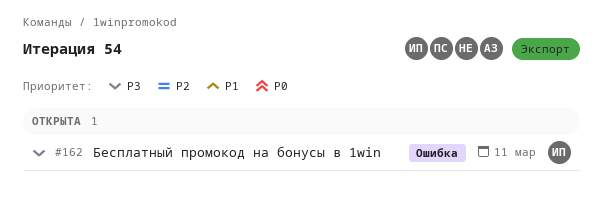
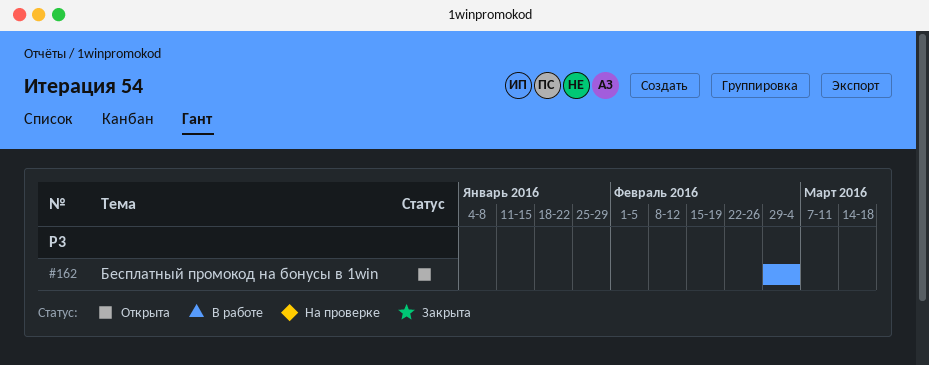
#162, due: Mar 11 -> Mar 4

